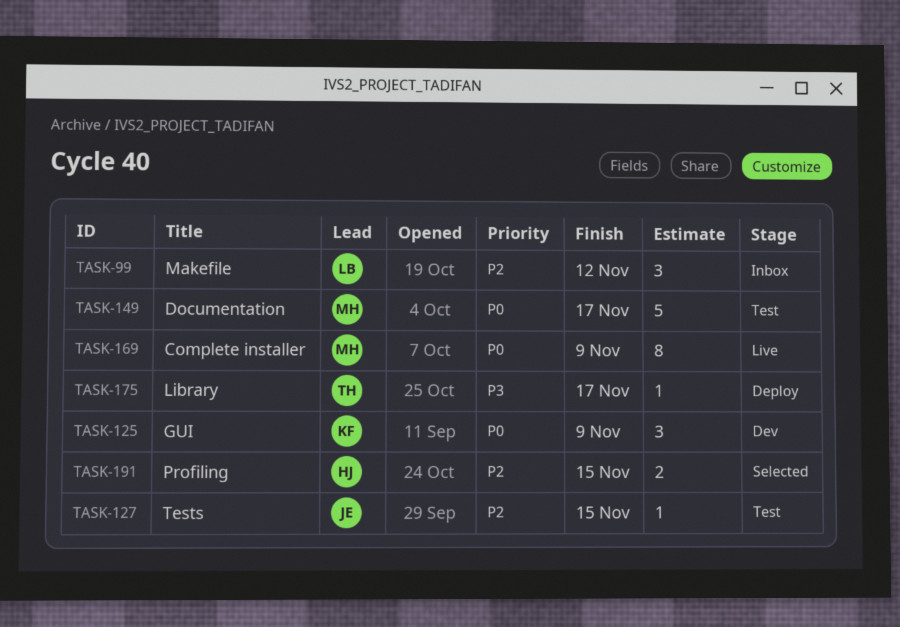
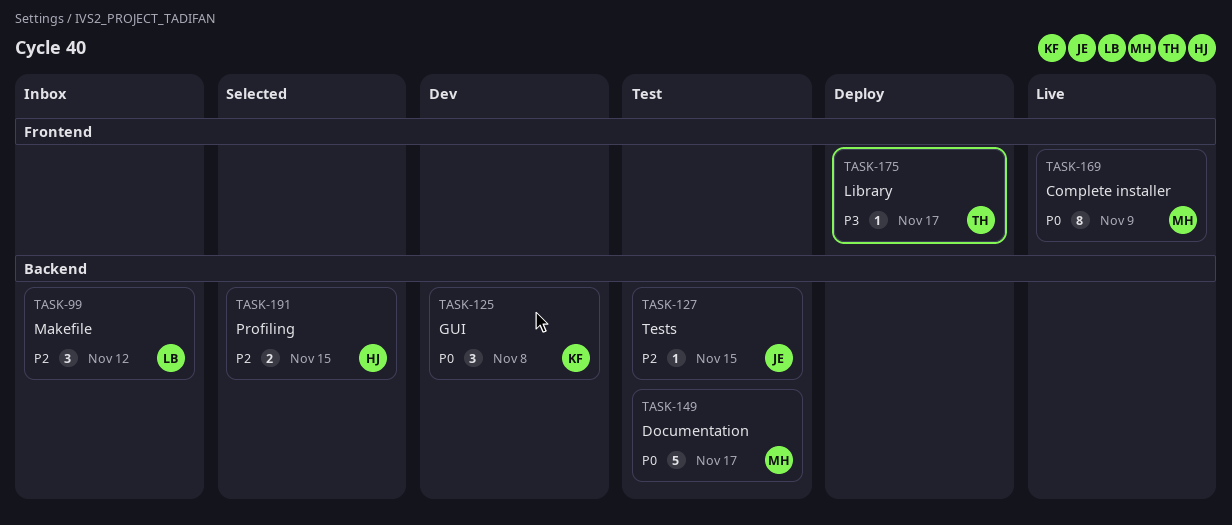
TASK-125, due: Nov 9 -> Nov 8

